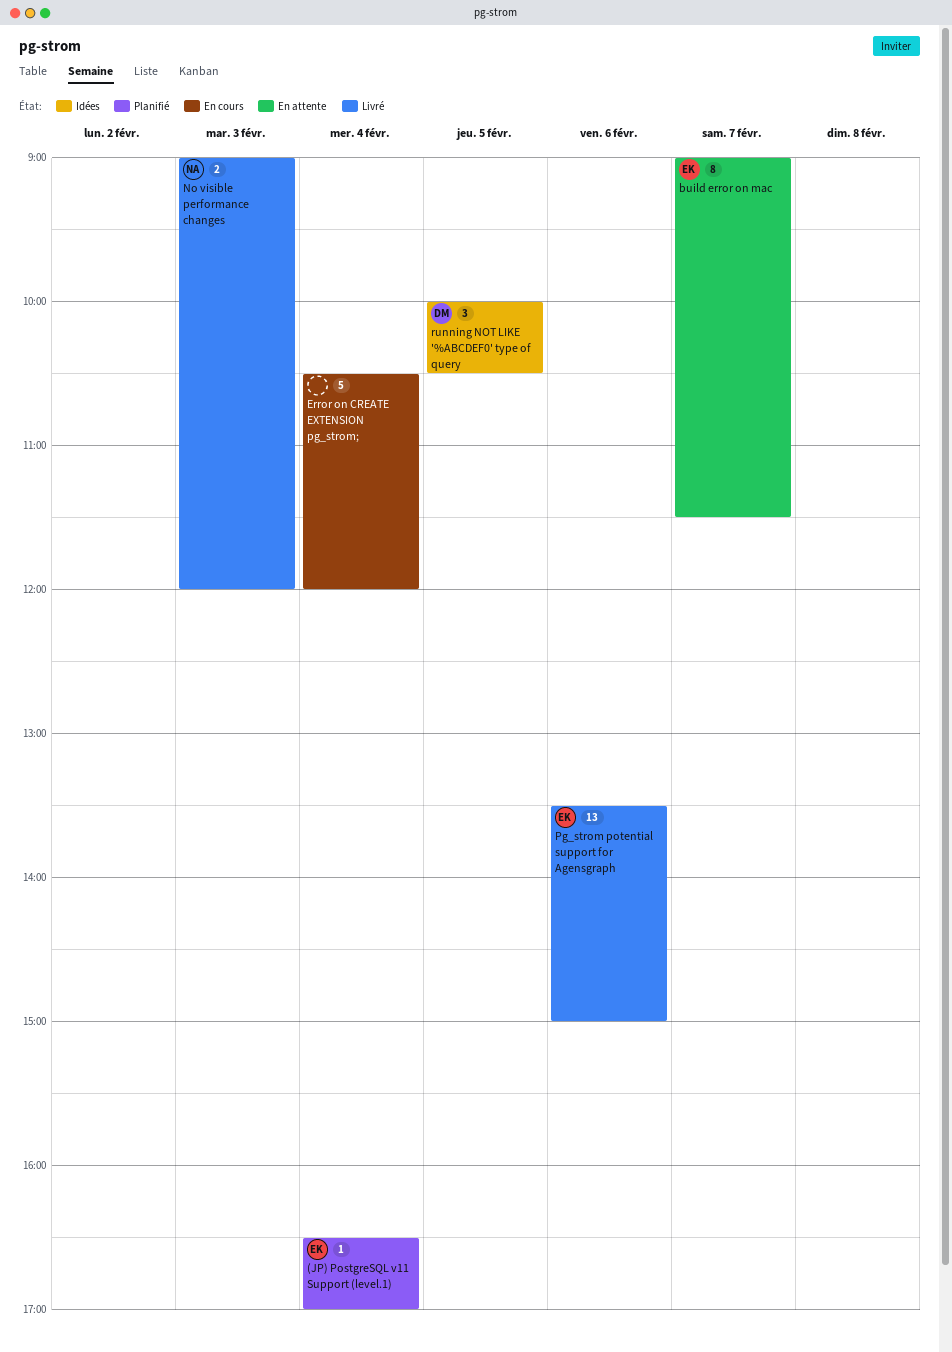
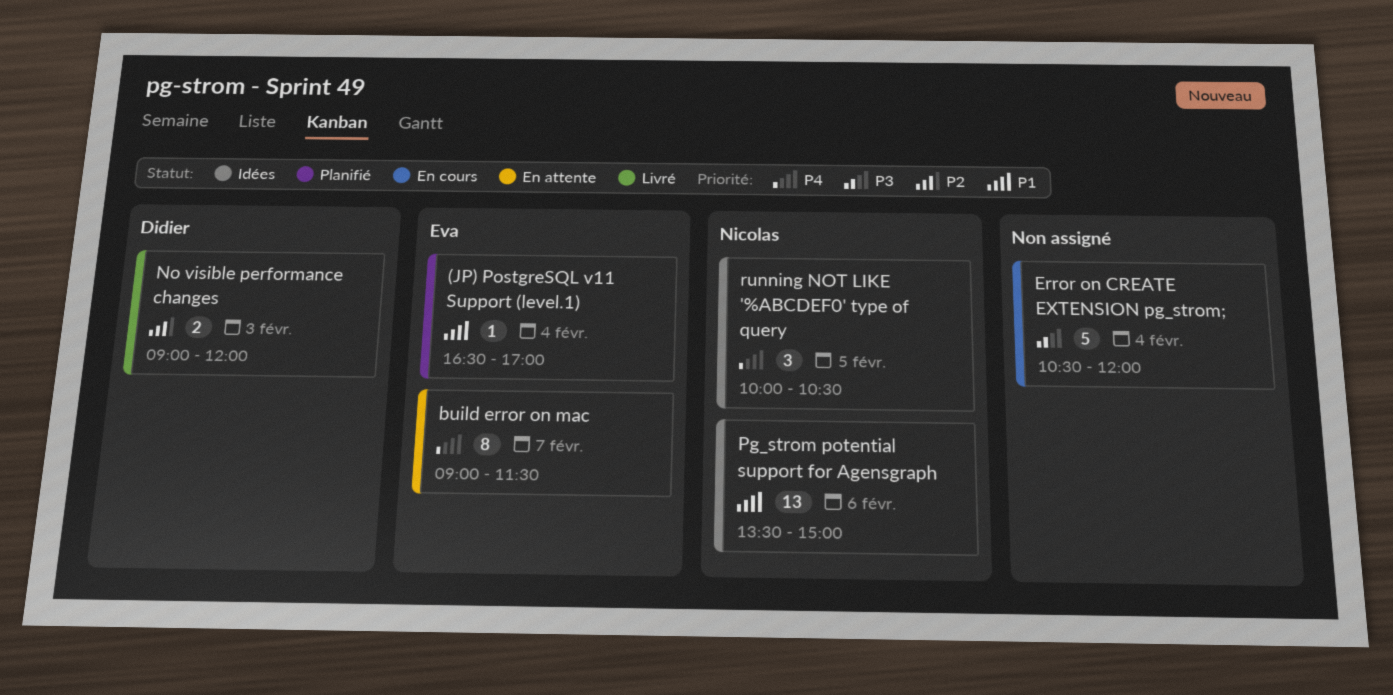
No visible performance changes, owner: Nicolas -> Didier
Pg_strom potential support for Agensgraph, status: Livré -> Idées
Pg_strom potential support for Agensgraph, owner: Eva -> Nicolas
running NOT LIKE '%ABCDEF0' type of query, owner: Didier -> Nicolas

